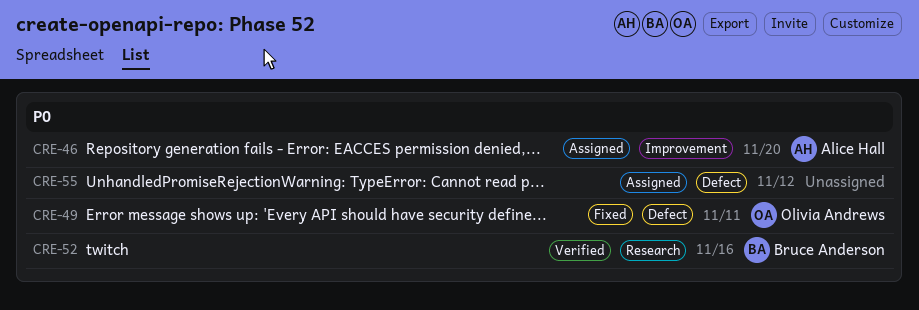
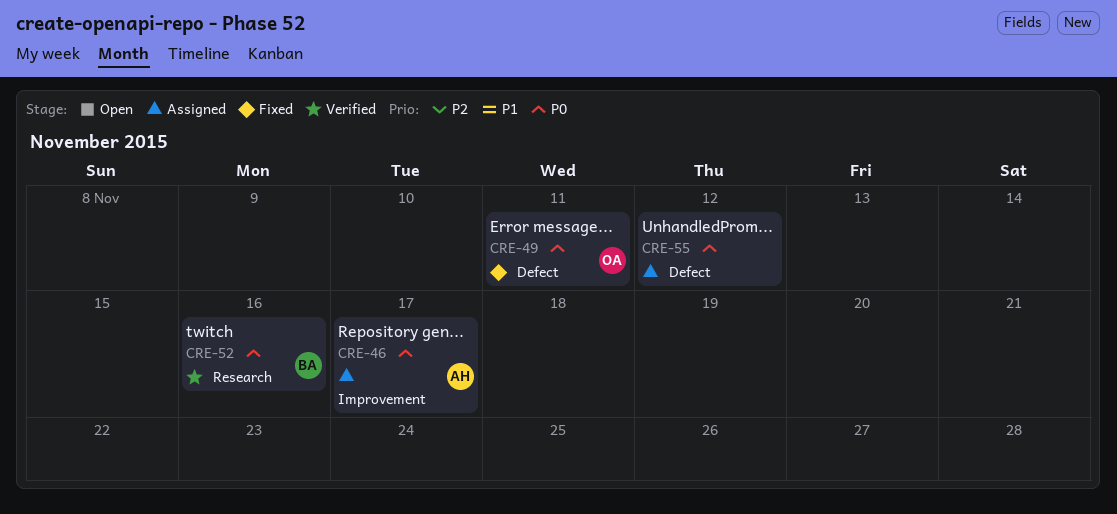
CRE-46, due: Nov 20 -> Nov 17

